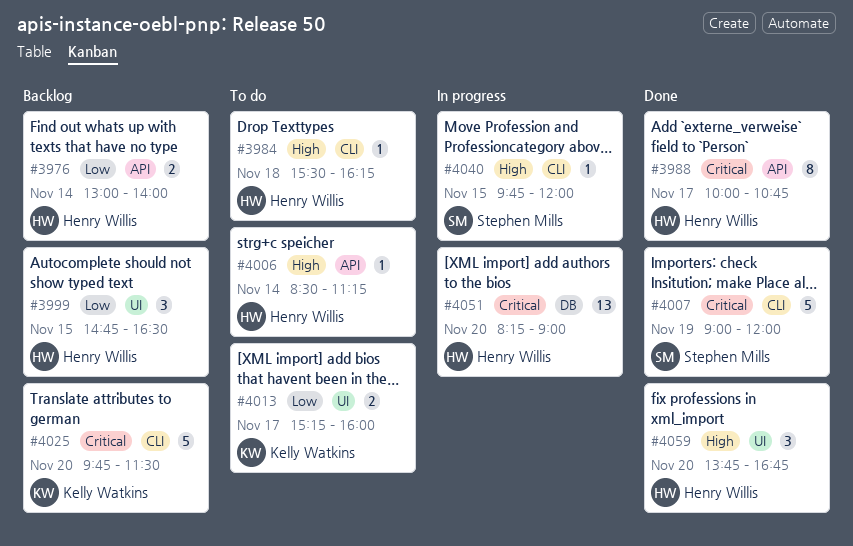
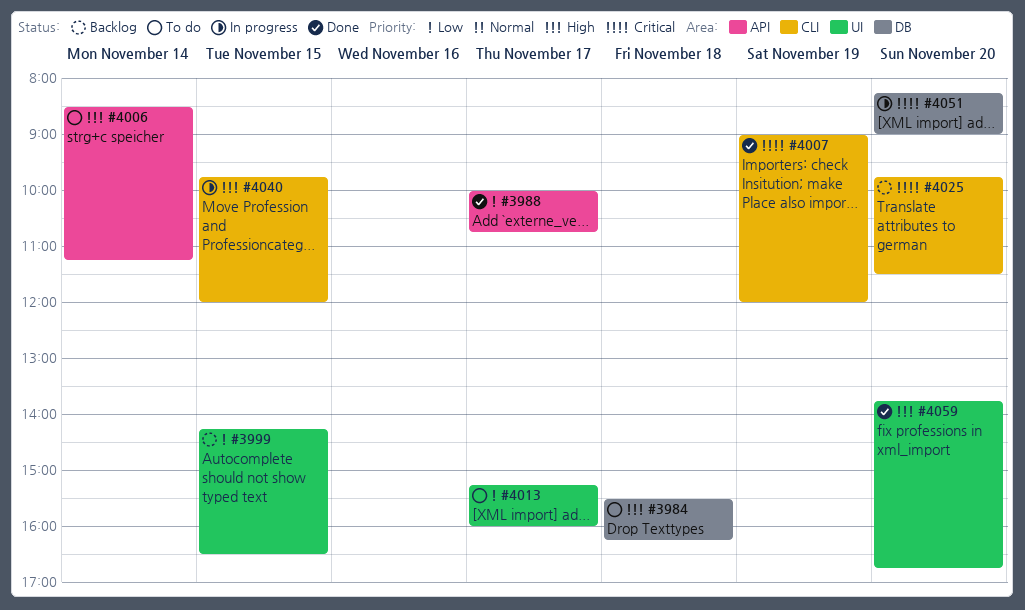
#3976: present -> none
#3984, label: CLI -> DB
#3988, priority: Critical -> Low
#3999, begins: 14:45 -> 14:15

